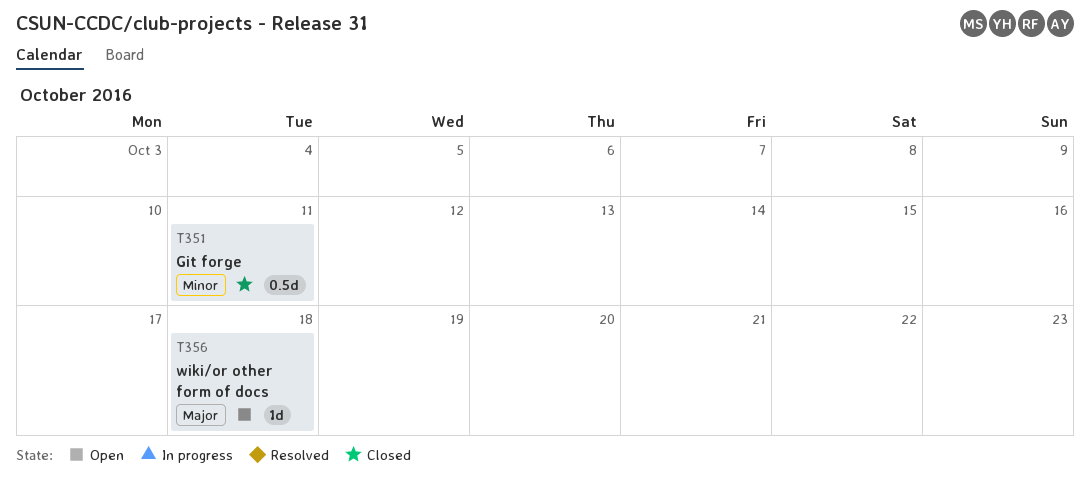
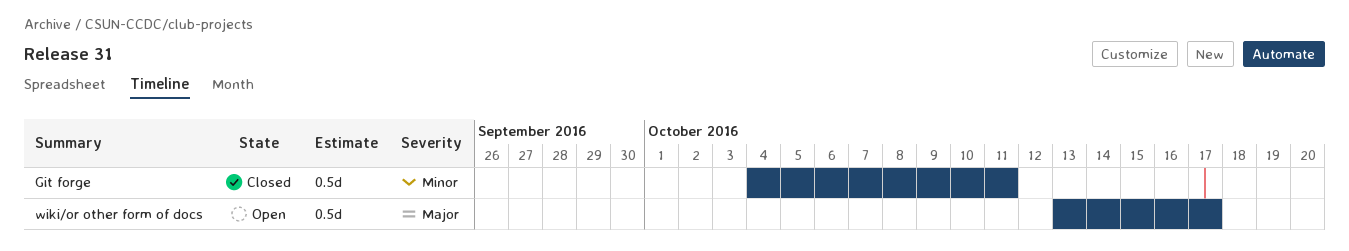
wiki/or other form of docs, estimate: 1d -> 0.5d
wiki/or other form of docs, due: Oct 18 -> Oct 17

